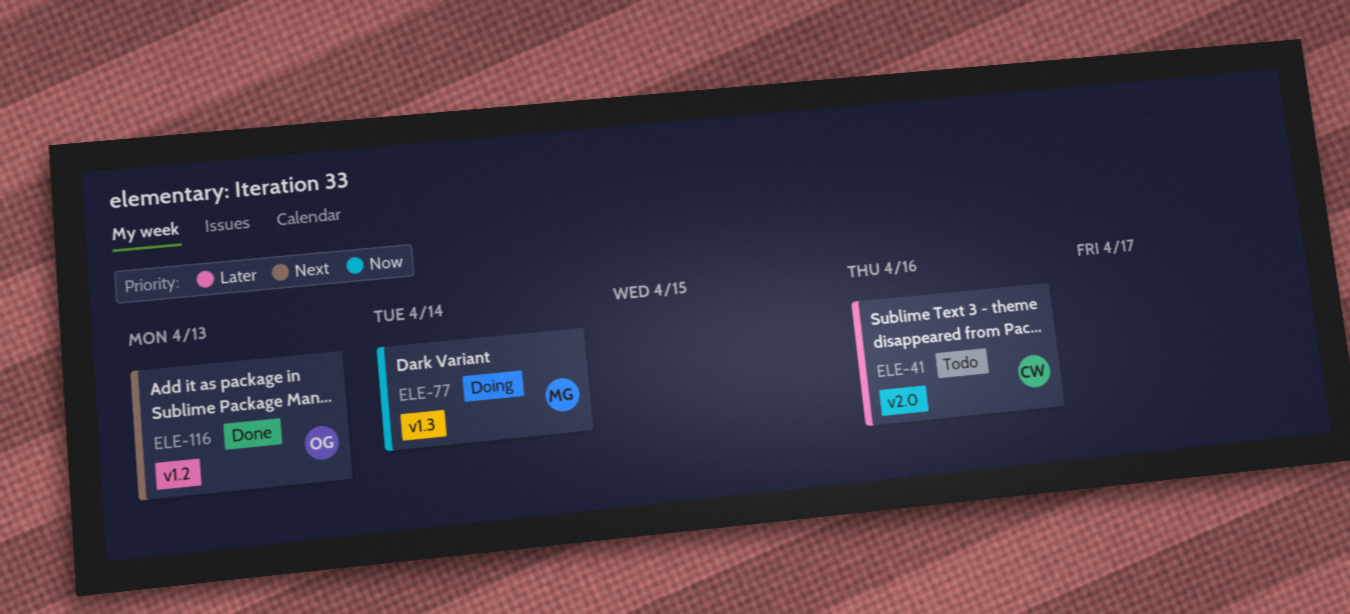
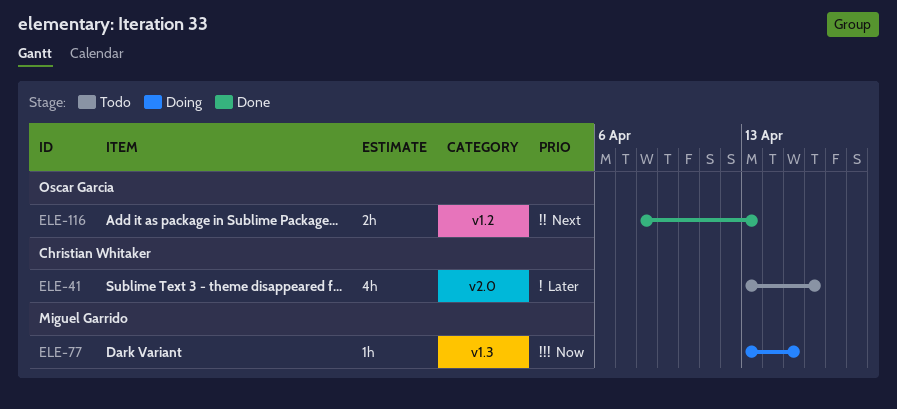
ELE-77, due: Apr 14 -> Apr 15

